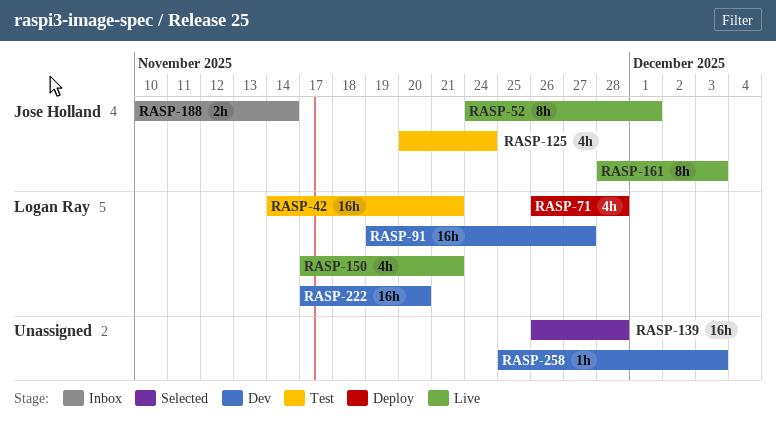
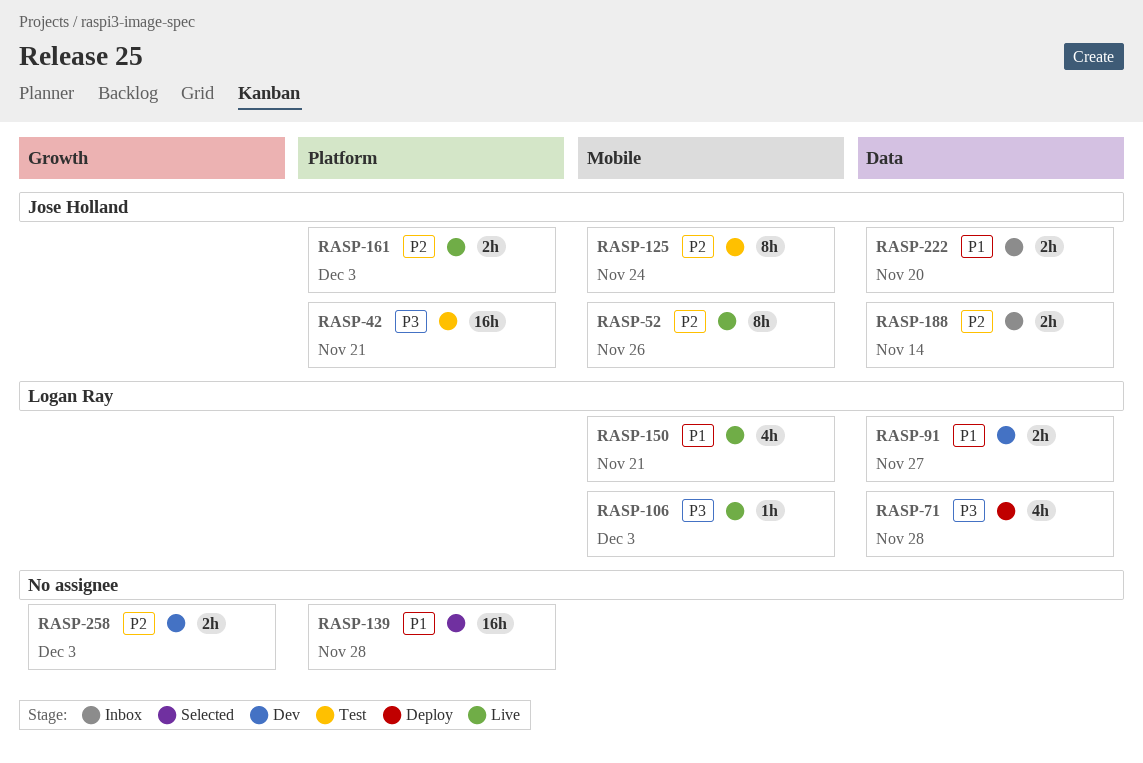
RASP-42, owner: Logan Ray -> Jose Holland
RASP-52, due: Dec 1 -> Nov 26
RASP-91, estimate: 16h -> 2h
RASP-106: none -> present
RASP-125, estimate: 4h -> 8h
RASP-161, estimate: 8h -> 2h
RASP-222, status: Dev -> Inbox
RASP-222, owner: Logan Ray -> Jose Holland
RASP-222, estimate: 16h -> 2h
RASP-258, estimate: 1h -> 2h

